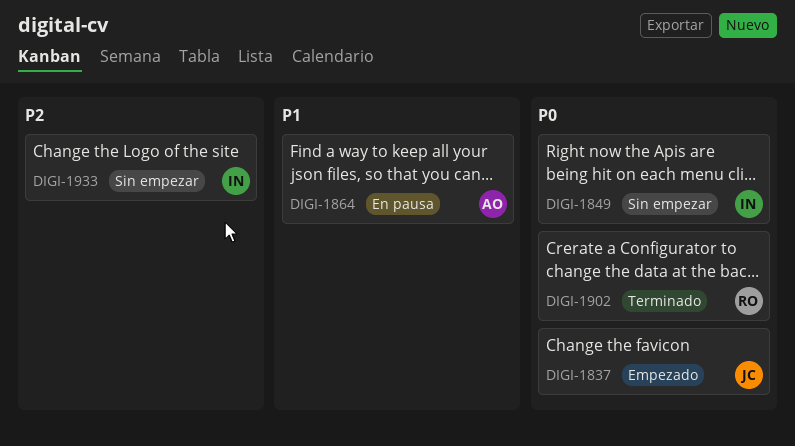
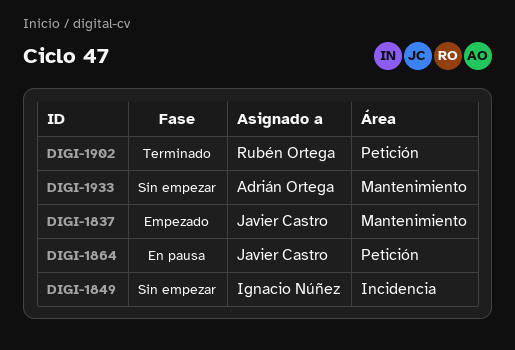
DIGI-1864, owner: Adrián Ortega -> Javier Castro
DIGI-1933, owner: Ignacio Núñez -> Adrián Ortega

